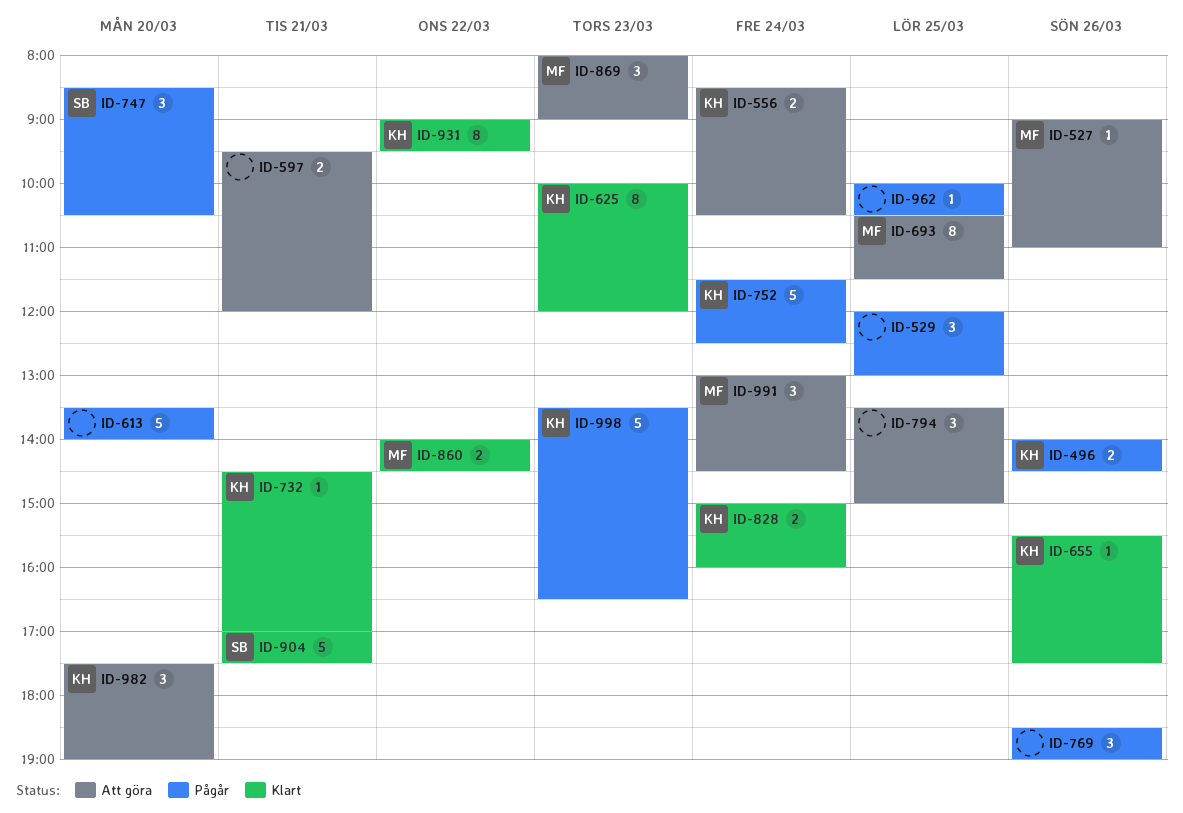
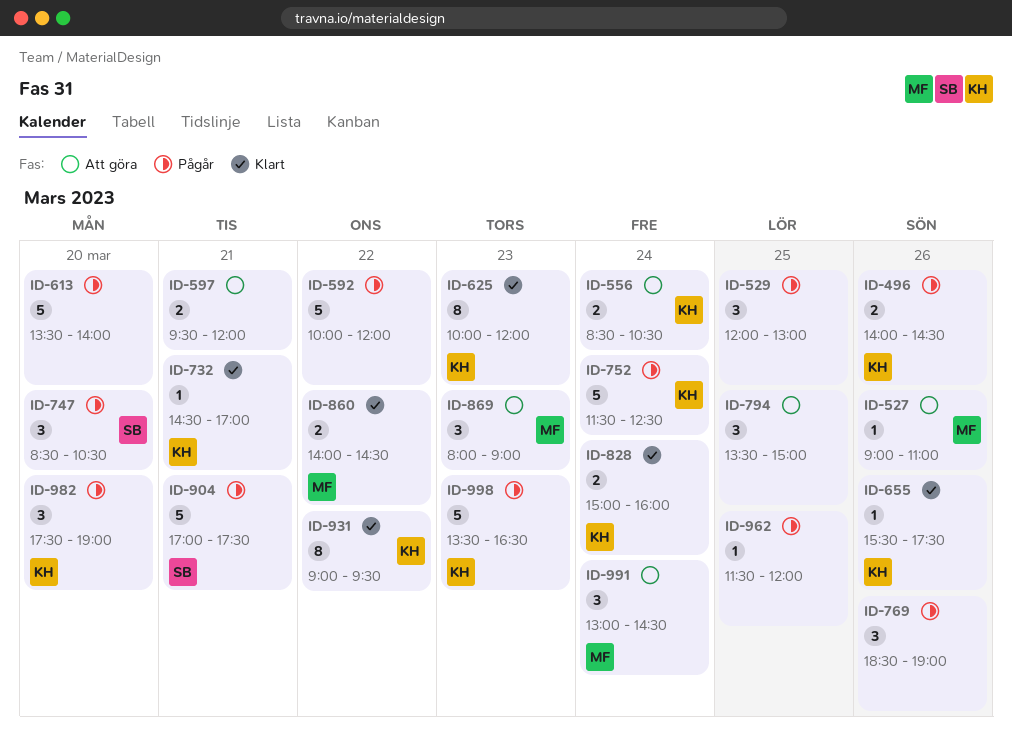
ID-592: none -> present
ID-693: present -> none
ID-904, status: Klart -> Pågår
ID-962, begins: 10:00 -> 11:30
ID-962, ends: 10:30 -> 12:00
ID-982, status: Att göra -> Pågår

